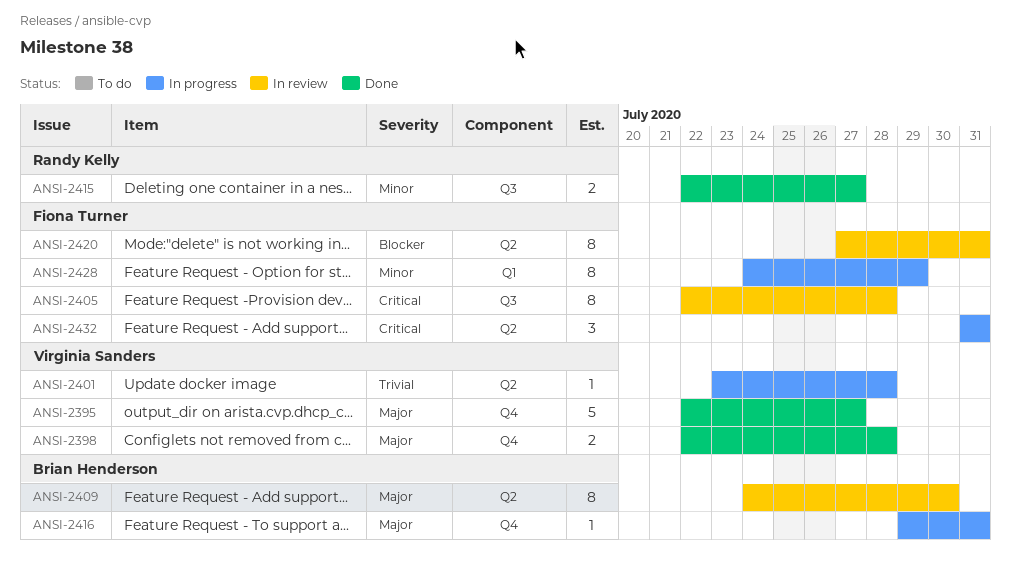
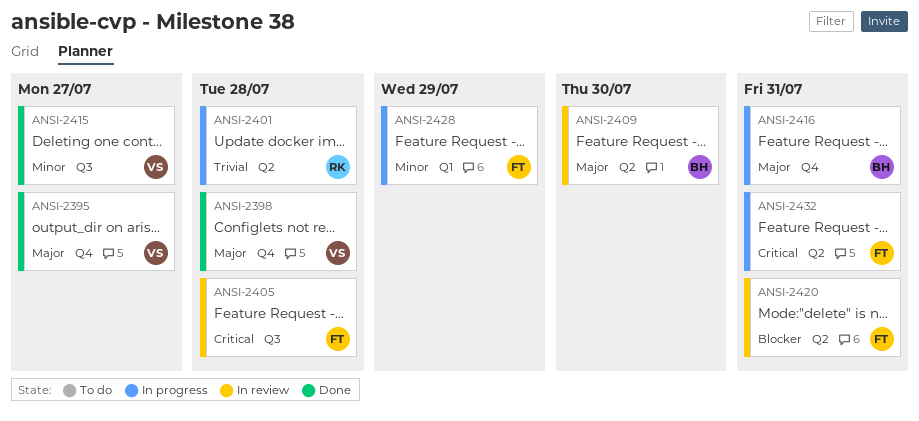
ANSI-2401, owner: Virginia Sanders -> Randy Kelly
ANSI-2415, owner: Randy Kelly -> Virginia Sanders

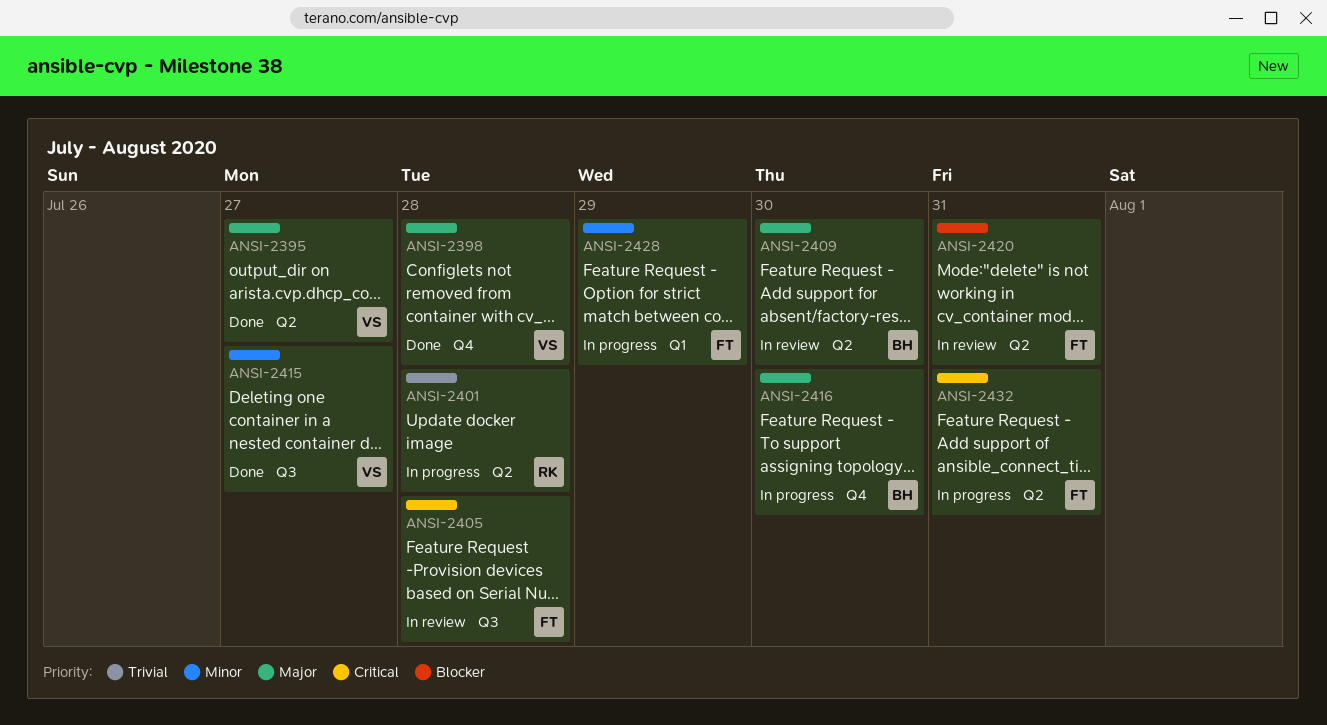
ANSI-2395, label: Q4 -> Q2
ANSI-2416, due: Jul 31 -> Jul 30

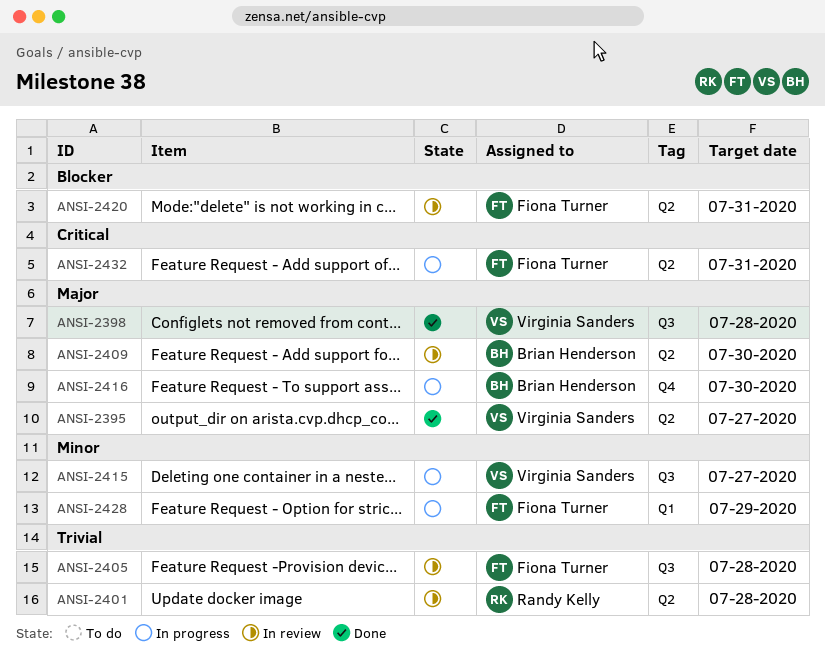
ANSI-2398, label: Q4 -> Q3
ANSI-2401, status: In progress -> In review
ANSI-2405, priority: Critical -> Trivial
ANSI-2415, status: Done -> In progress

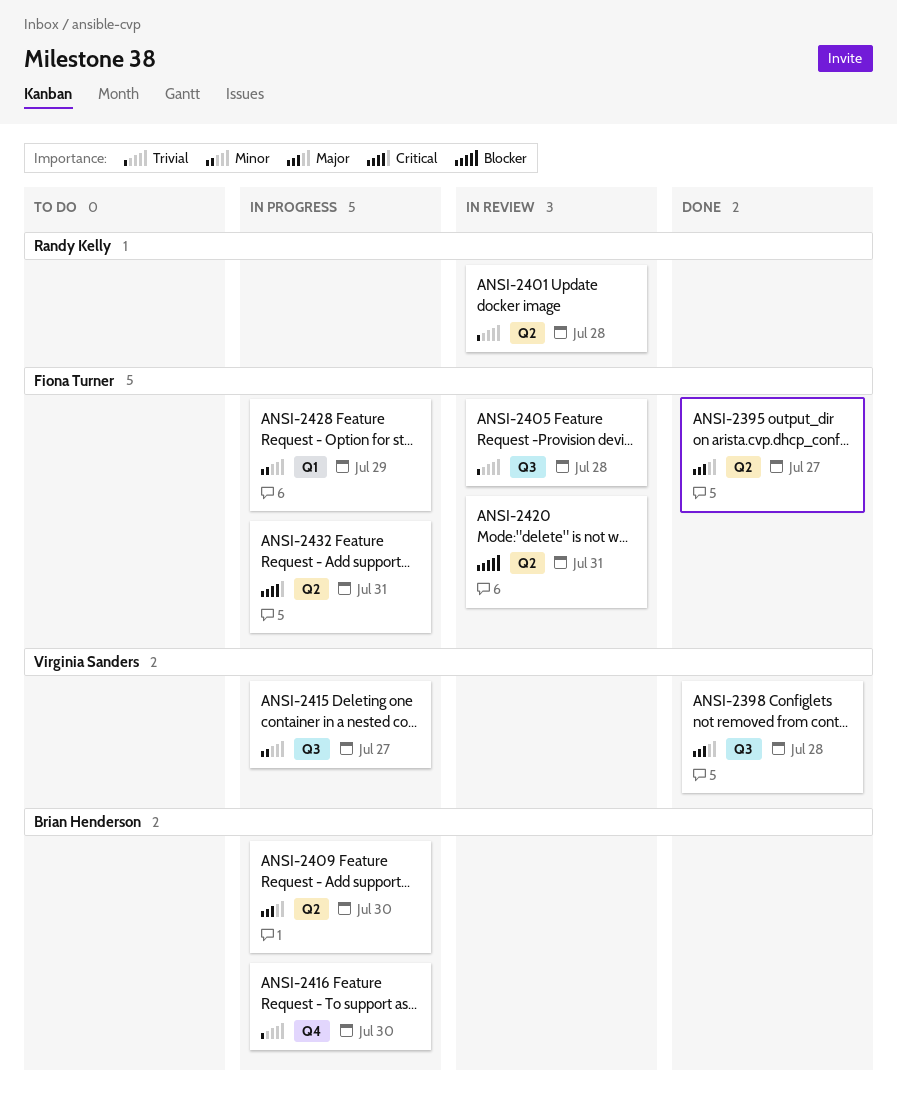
ANSI-2395, owner: Virginia Sanders -> Fiona Turner
ANSI-2409, status: In review -> In progress
ANSI-2416, priority: Major -> Trivial

